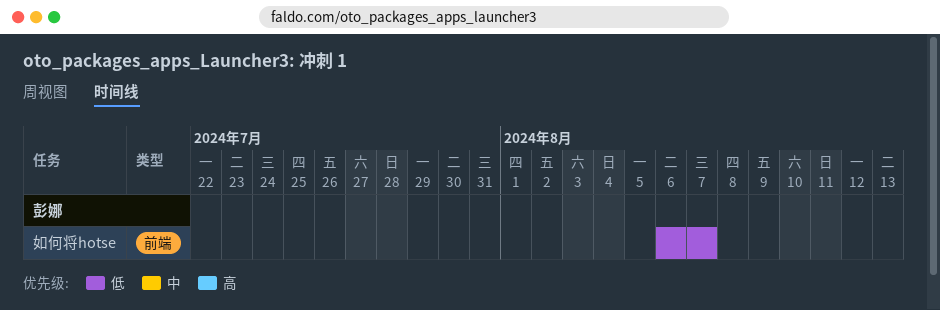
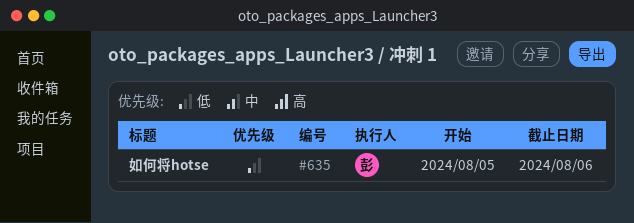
如何将hotse, start: Aug 6 -> Aug 5
如何将hotse, due: Aug 7 -> Aug 6

